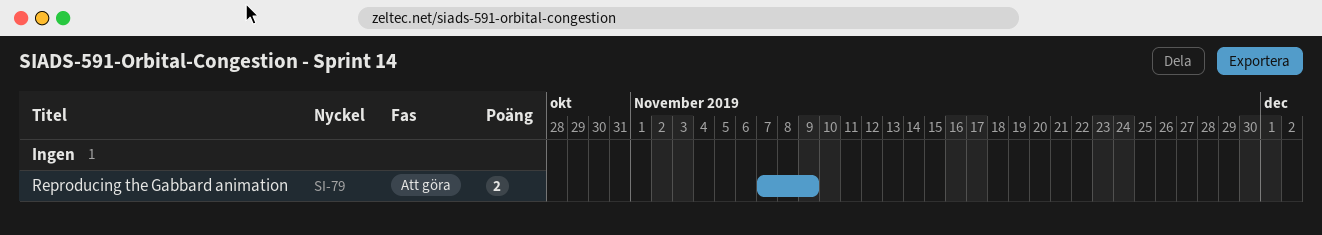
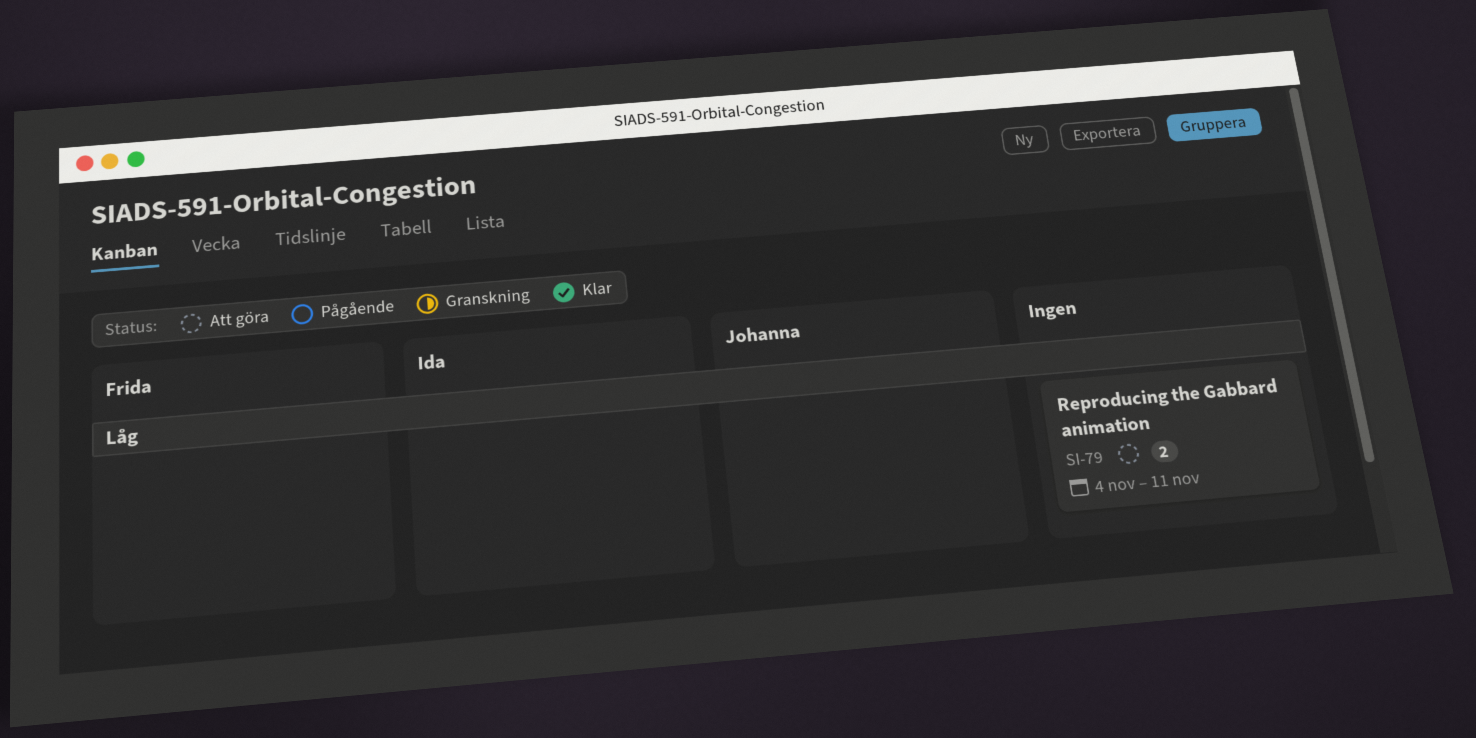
SI-79, start: Nov 7 -> Nov 4
SI-79, due: Nov 9 -> Nov 11

